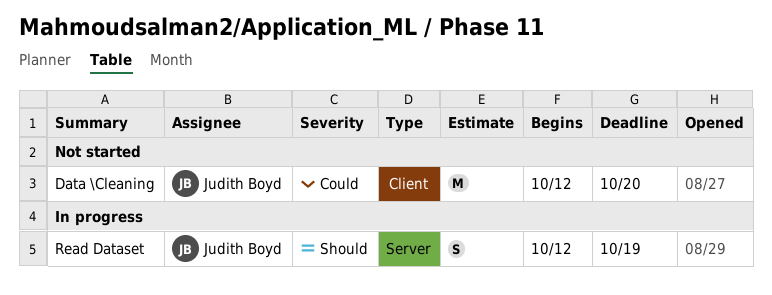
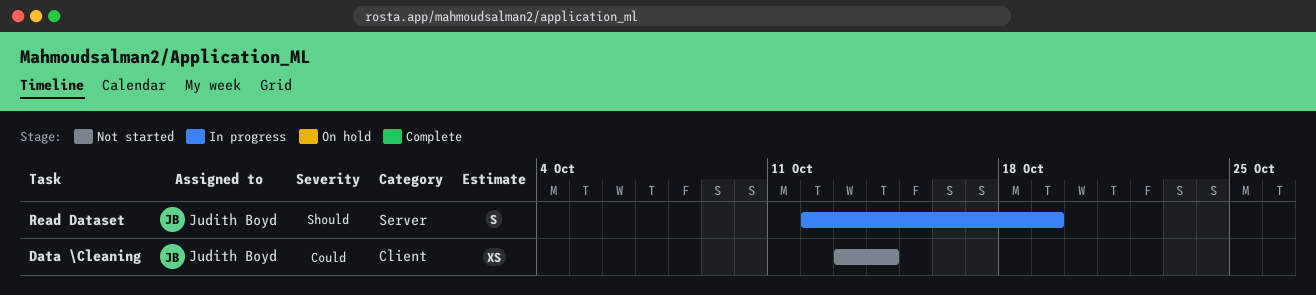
Data \Cleaning, estimate: M -> XS
Data \Cleaning, start: Oct 12 -> Oct 13
Data \Cleaning, due: Oct 20 -> Oct 14

